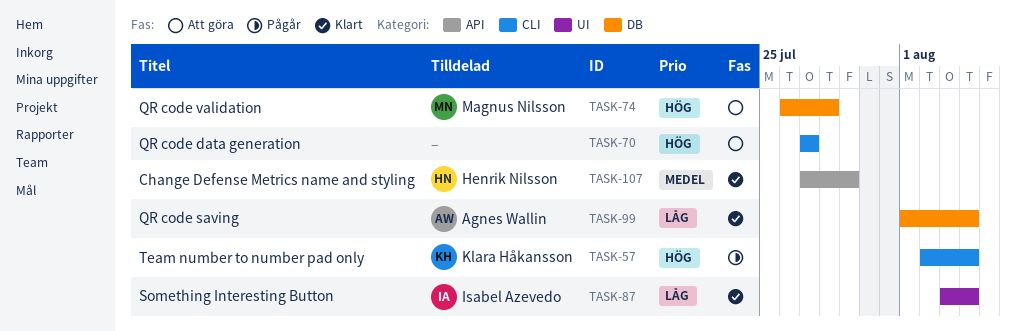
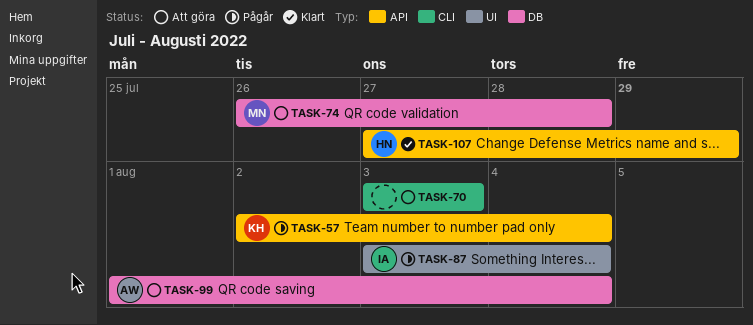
TASK-57, label: CLI -> API
TASK-70, start: Jul 27 -> Aug 3
TASK-70, due: Jul 27 -> Aug 3
TASK-87, status: Klart -> Pågår
TASK-99, status: Klart -> Att göra

